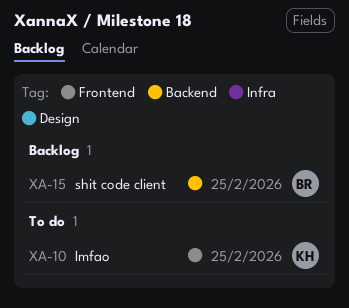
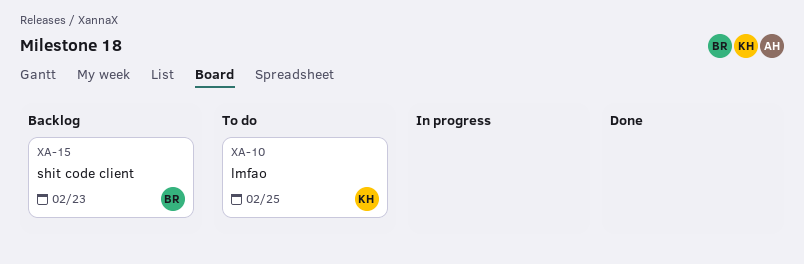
XA-15, due: Feb 25 -> Feb 23

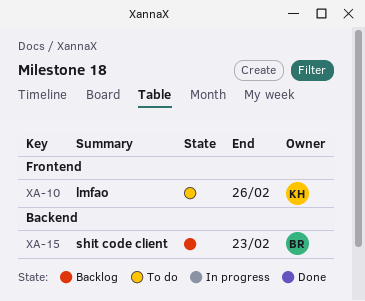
XA-10, due: Feb 25 -> Feb 26

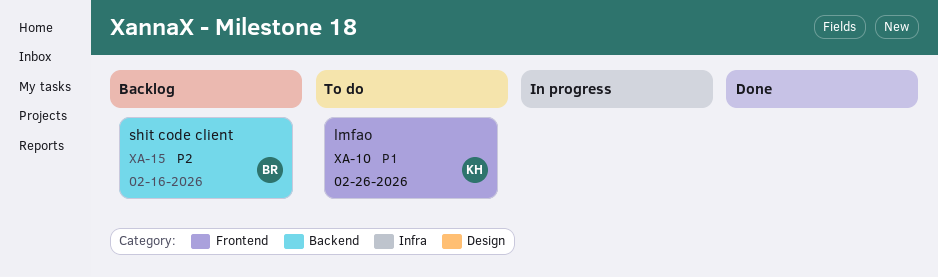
XA-15, due: Feb 23 -> Feb 16

